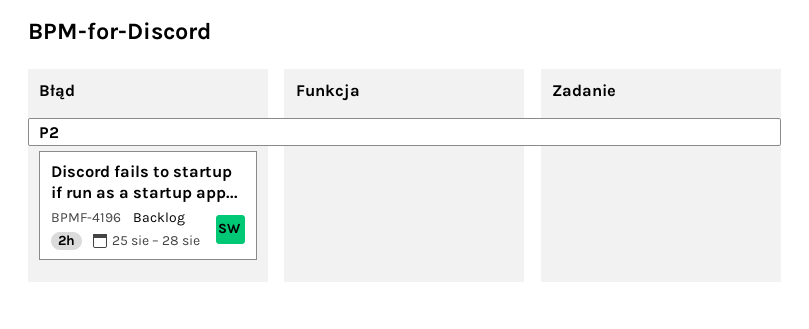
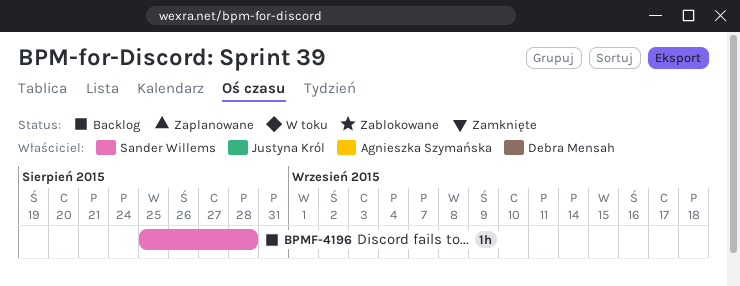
BPMF-4196, estimate: 2h -> 1h

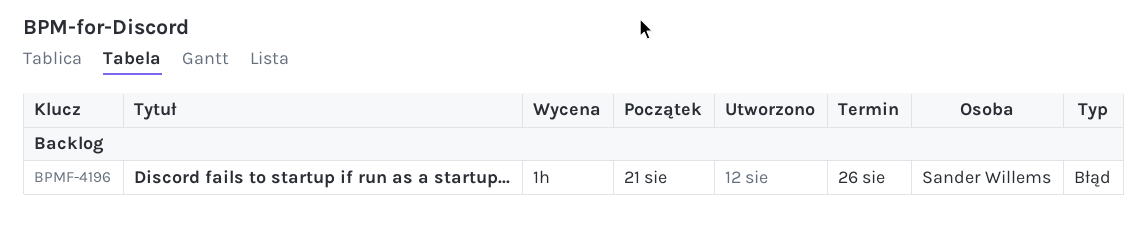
BPMF-4196, start: Aug 25 -> Aug 21
BPMF-4196, due: Aug 28 -> Aug 26

